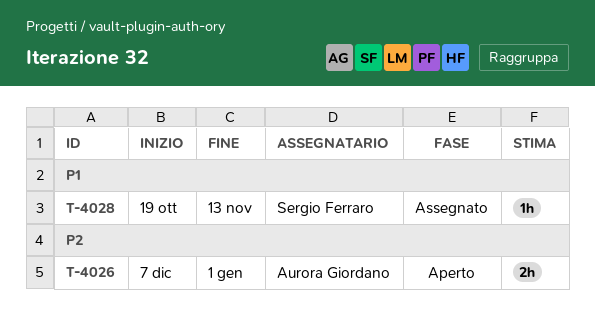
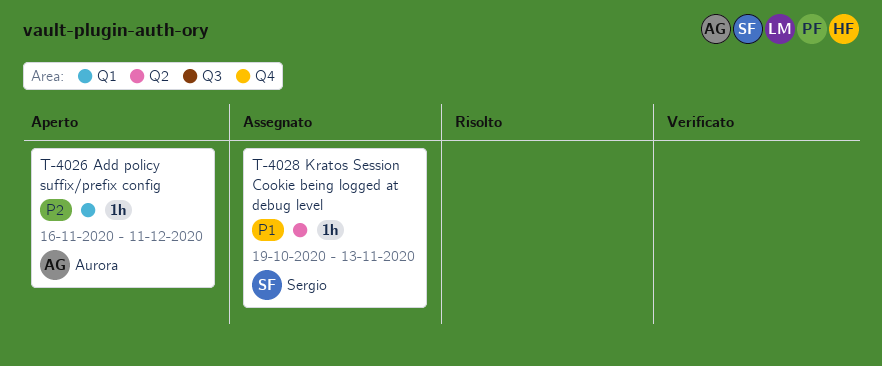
T-4026, estimate: 2h -> 1h
T-4026, start: Dec 7 -> Nov 16
T-4026, due: Jan 1 -> Dec 11

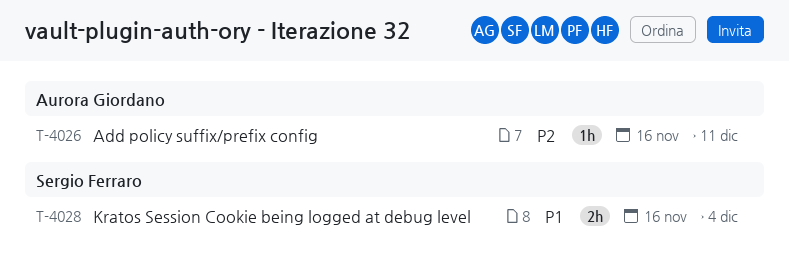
T-4028, estimate: 1h -> 2h
T-4028, start: Oct 19 -> Nov 16
T-4028, due: Nov 13 -> Dec 4

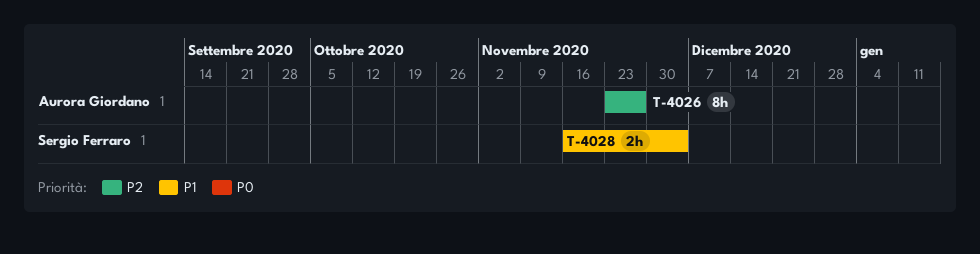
T-4026, estimate: 1h -> 8h
T-4026, start: Nov 16 -> Nov 23
T-4026, due: Dec 11 -> Nov 27

